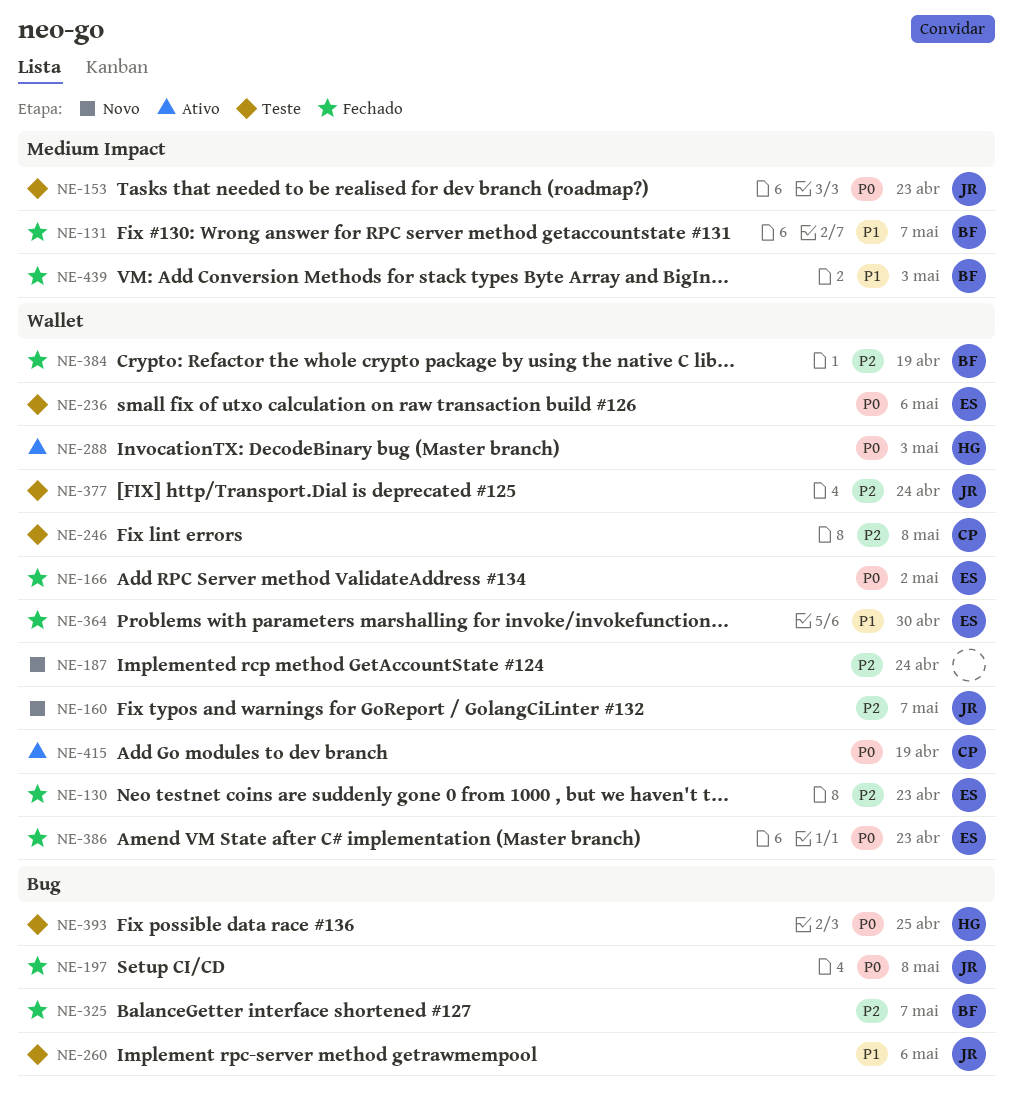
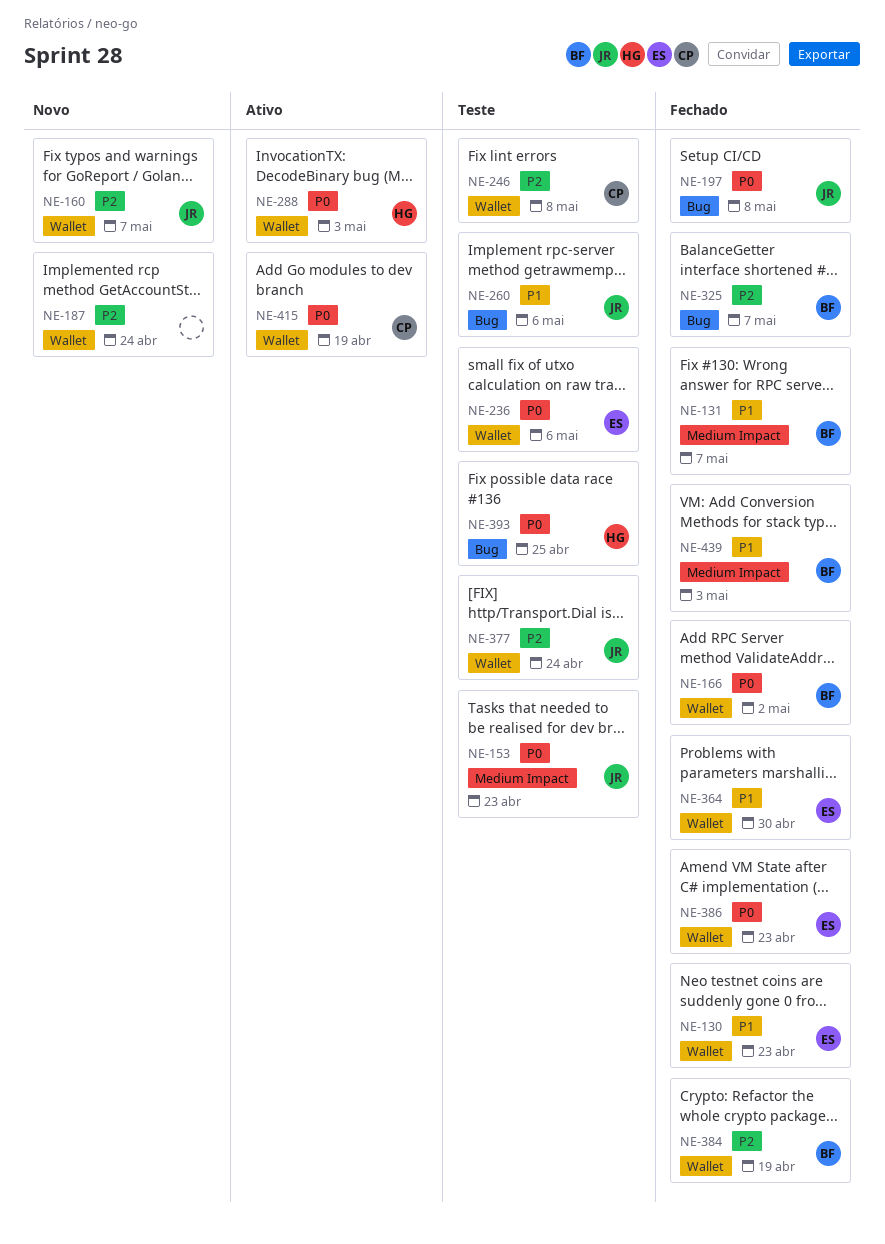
NE-130, priority: P2 -> P1
NE-166, owner: ES -> BF

